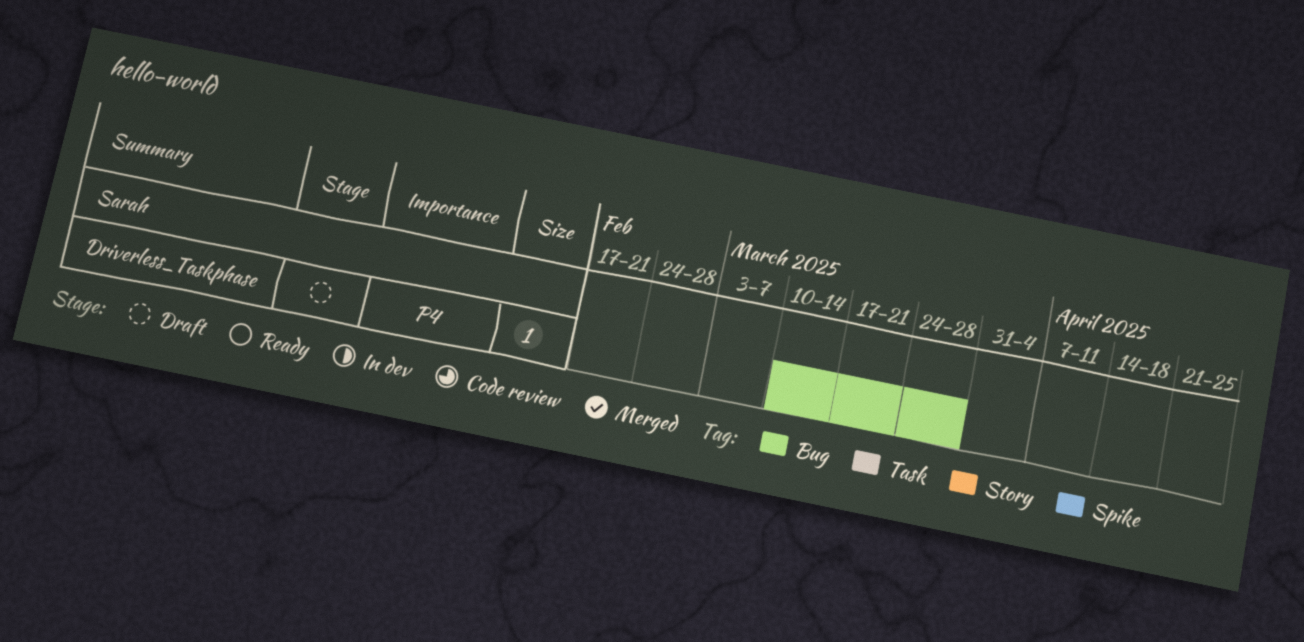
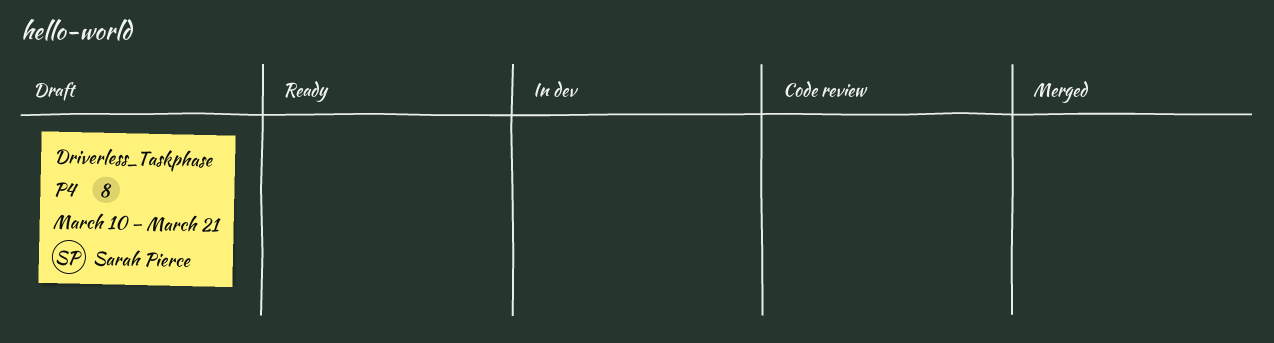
Driverless_Taskphase, estimate: 1 -> 8
Driverless_Taskphase, due: Mar 28 -> Mar 21

